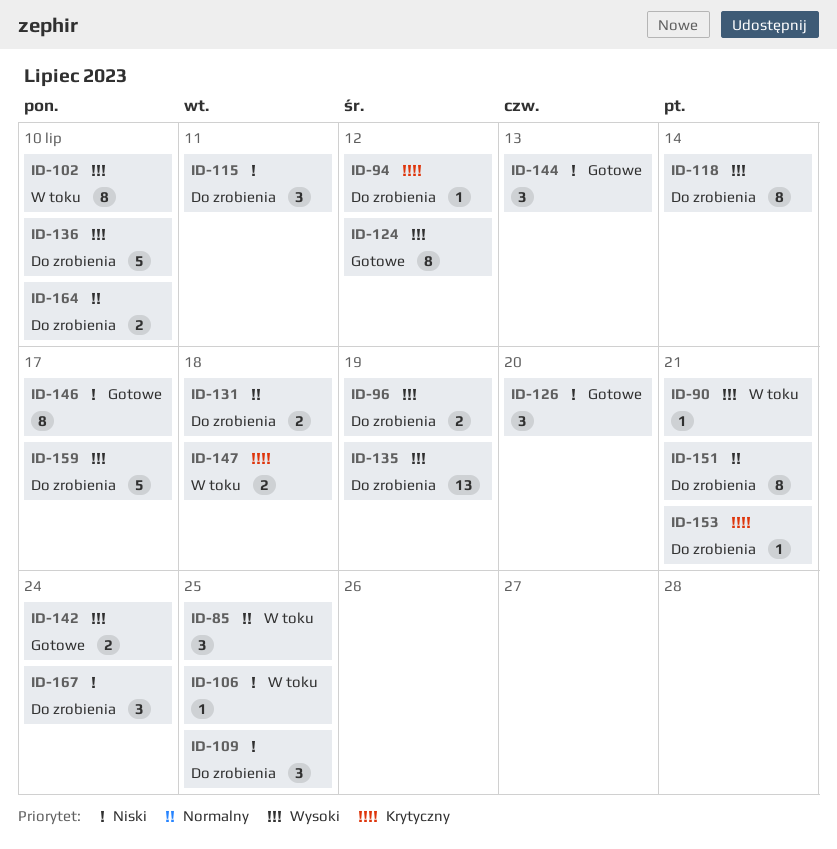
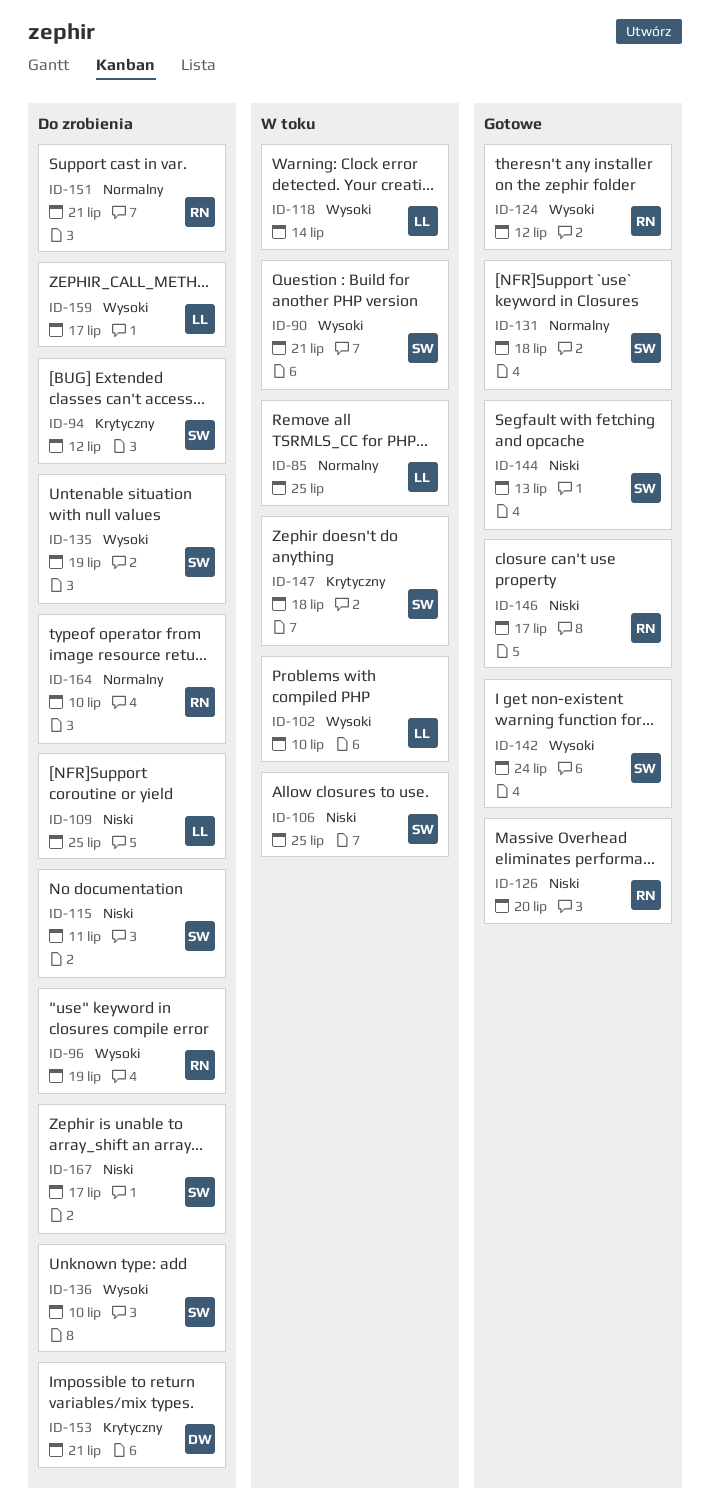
ID-118, status: Do zrobienia -> W toku
ID-131, status: Do zrobienia -> Gotowe
ID-167, due: Jul 24 -> Jul 17

